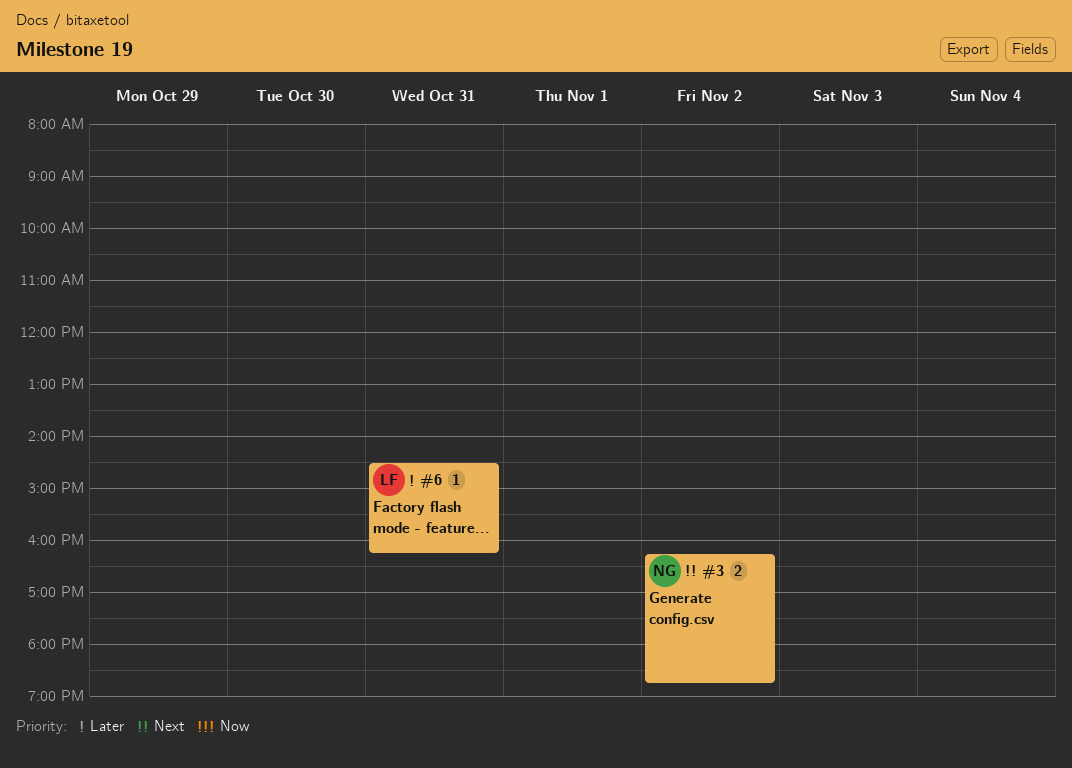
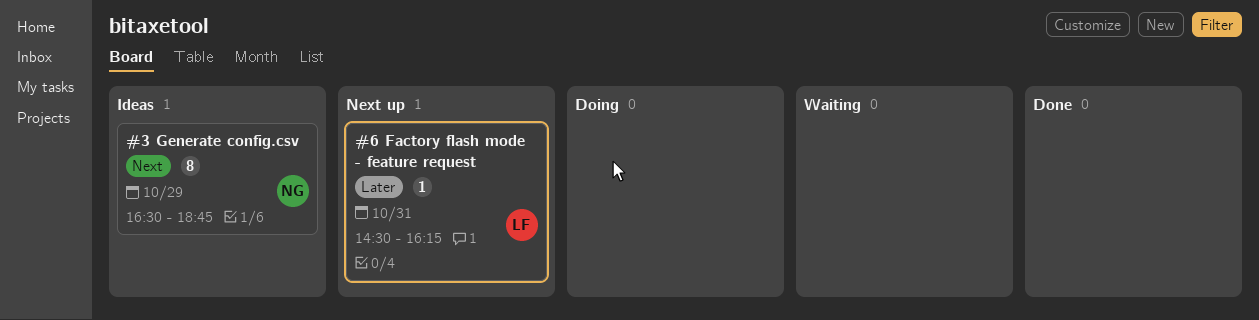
#3, estimate: 2 -> 8
#3, day: Nov 2 -> Oct 29
#3, begins: 16:15 -> 16:30

